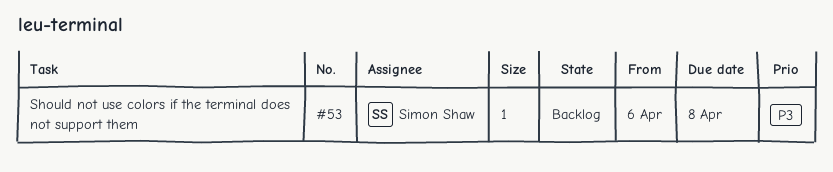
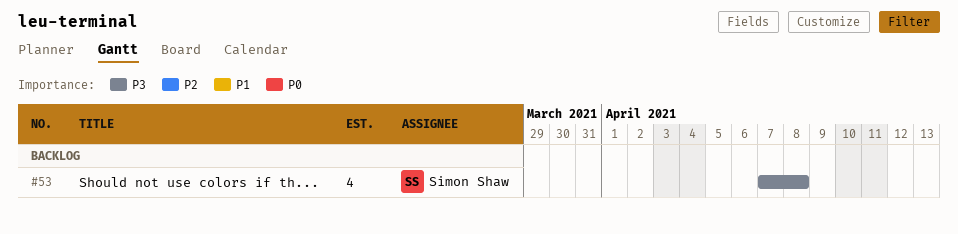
#53, estimate: 1 -> 4
#53, start: Apr 6 -> Apr 7

